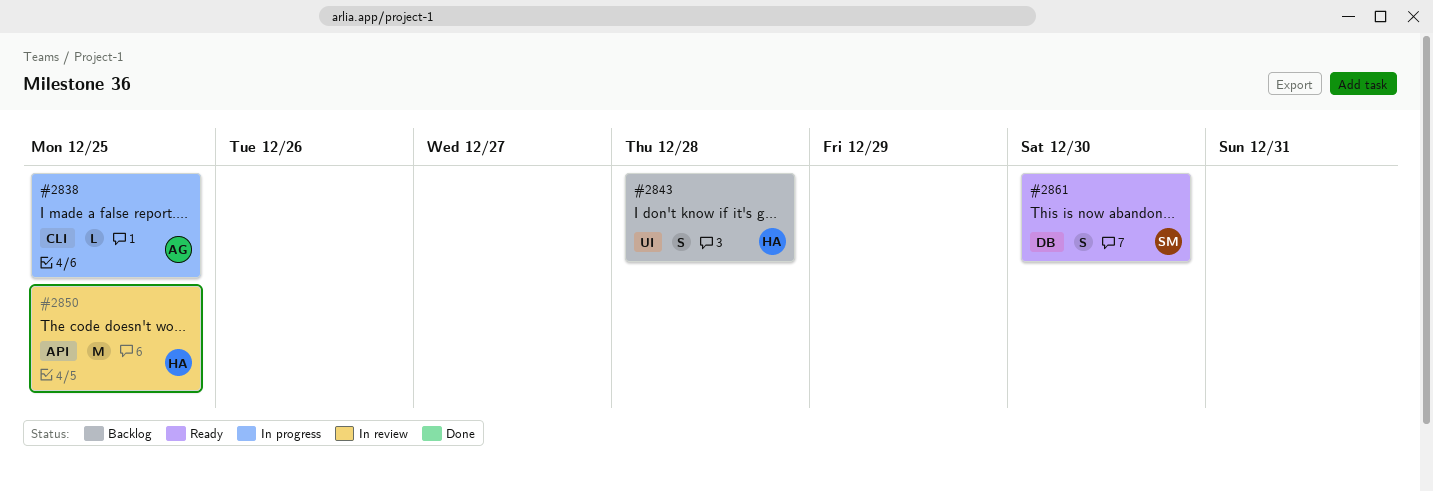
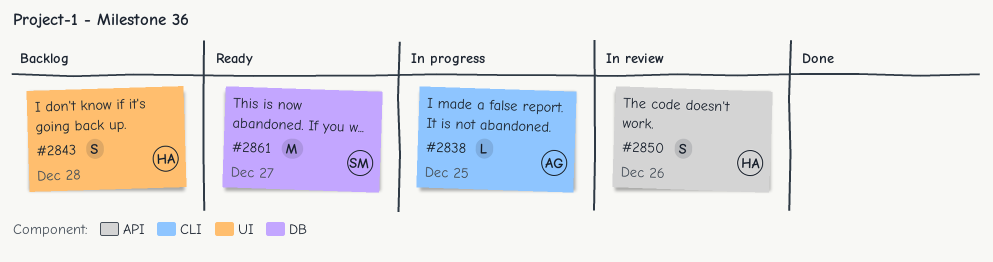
#2850, estimate: M -> S
#2850, due: Dec 25 -> Dec 26
#2861, estimate: S -> M
#2861, due: Dec 30 -> Dec 27

